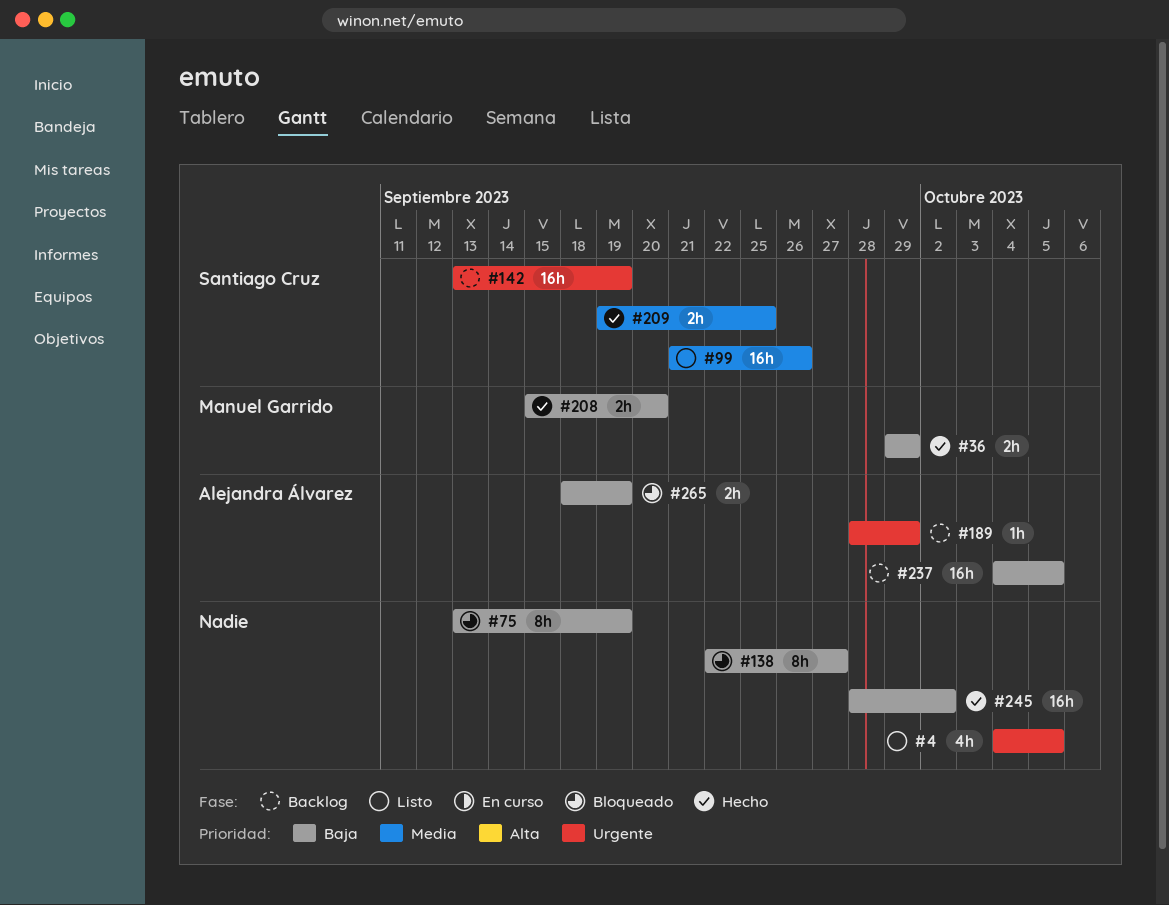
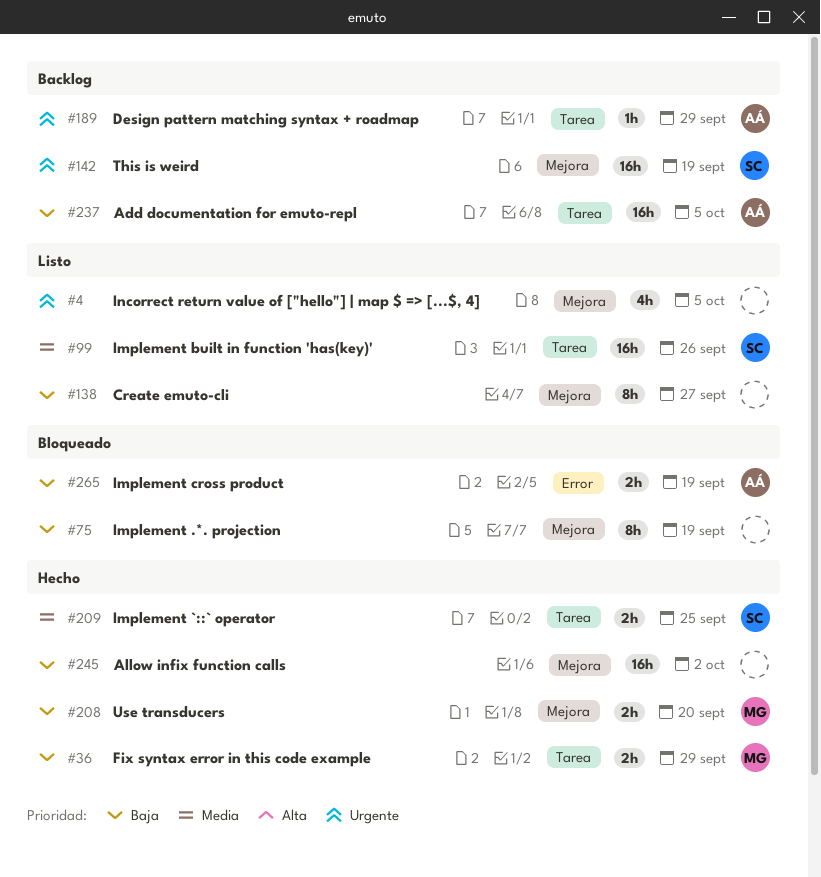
#138, status: Bloqueado -> Listo

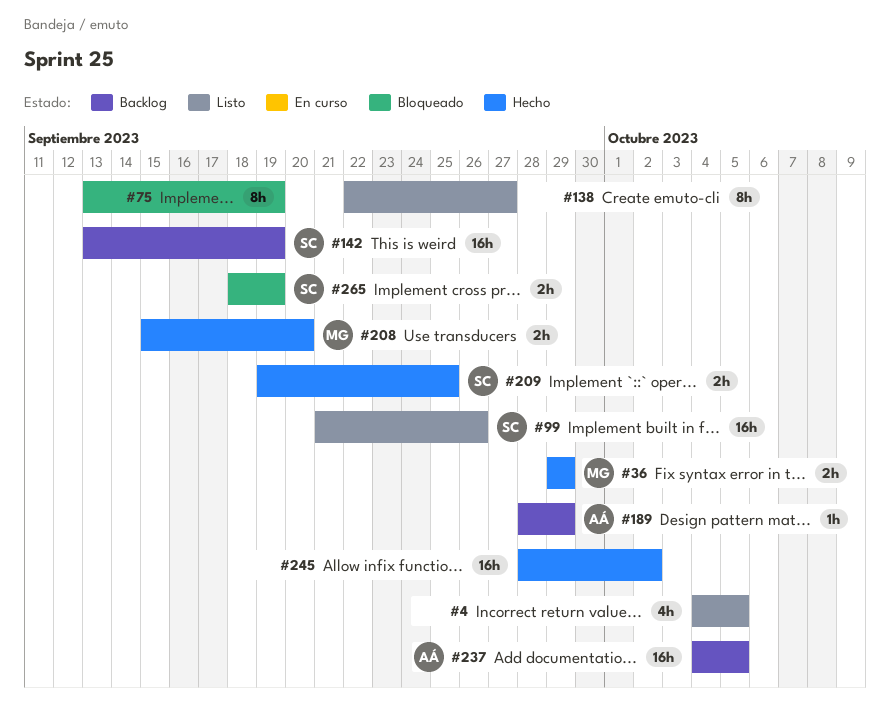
#265, owner: AÁ -> SC

